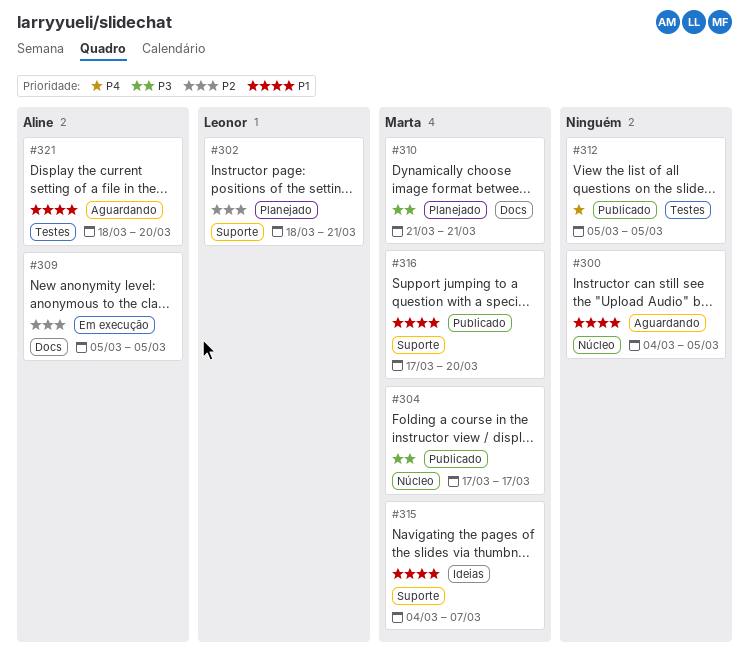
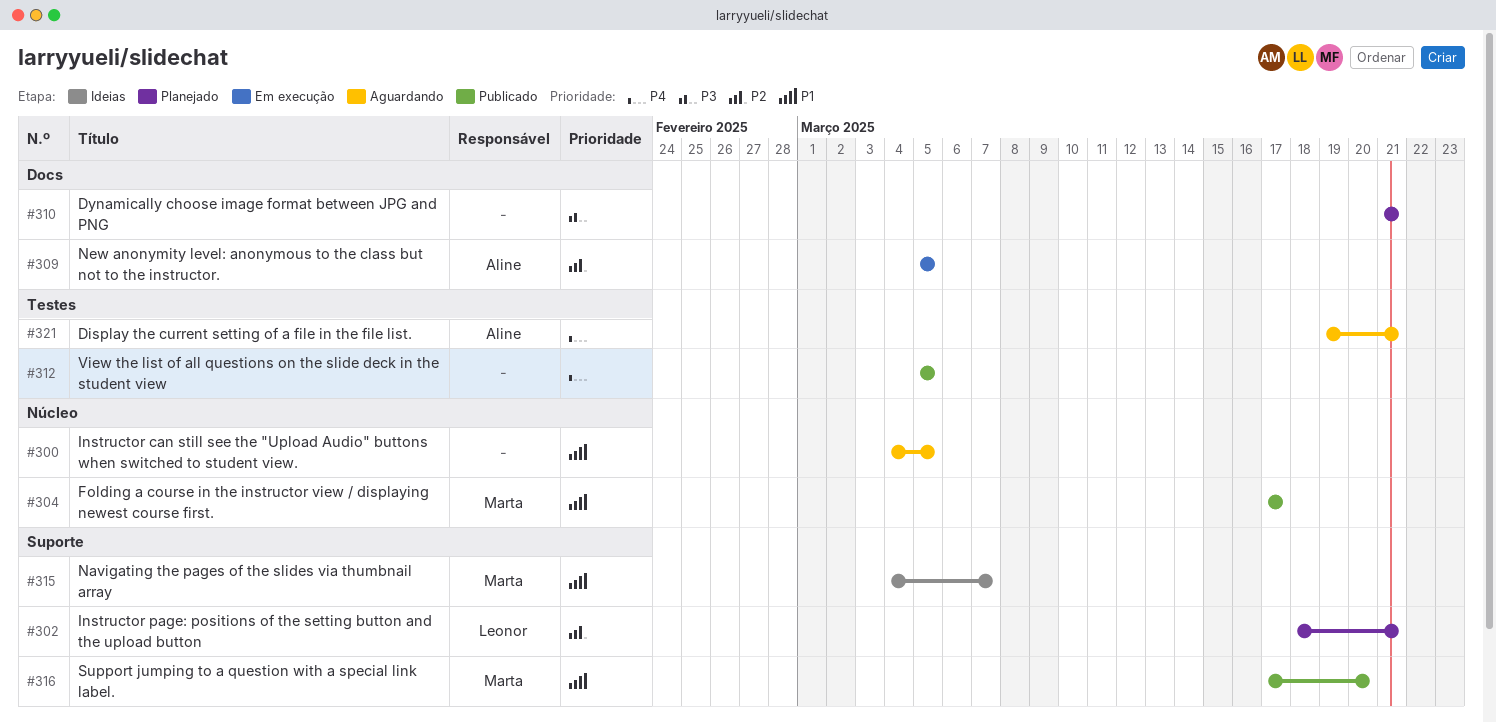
#304, priority: P3 -> P1
#310, owner: Marta -> none
#321, priority: P1 -> P4
#321, start: Mar 18 -> Mar 19
#321, due: Mar 20 -> Mar 21

